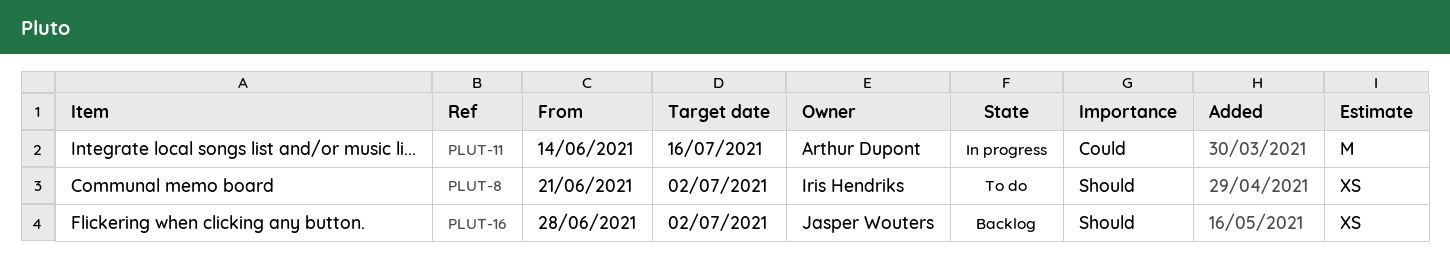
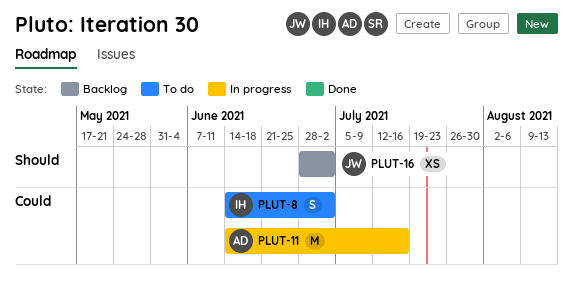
PLUT-8, priority: Should -> Could
PLUT-8, estimate: XS -> S
PLUT-8, start: Jun 21 -> Jun 14

